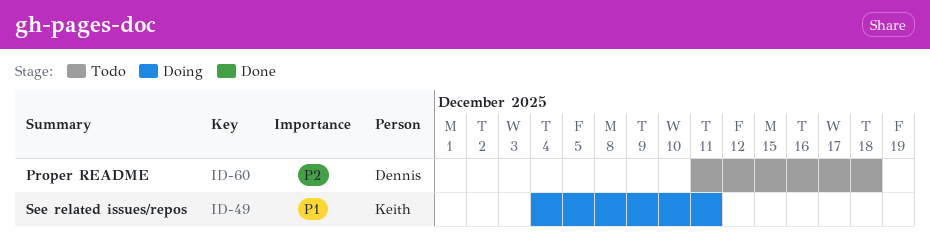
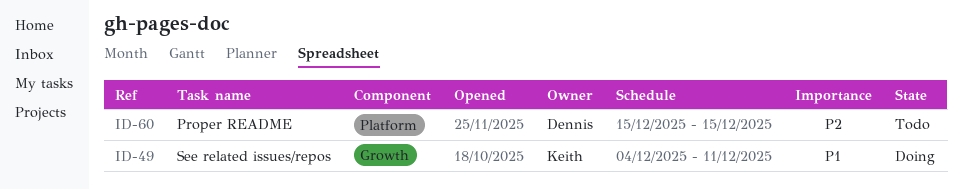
ID-60, start: Dec 11 -> Dec 15
ID-60, due: Dec 18 -> Dec 15

